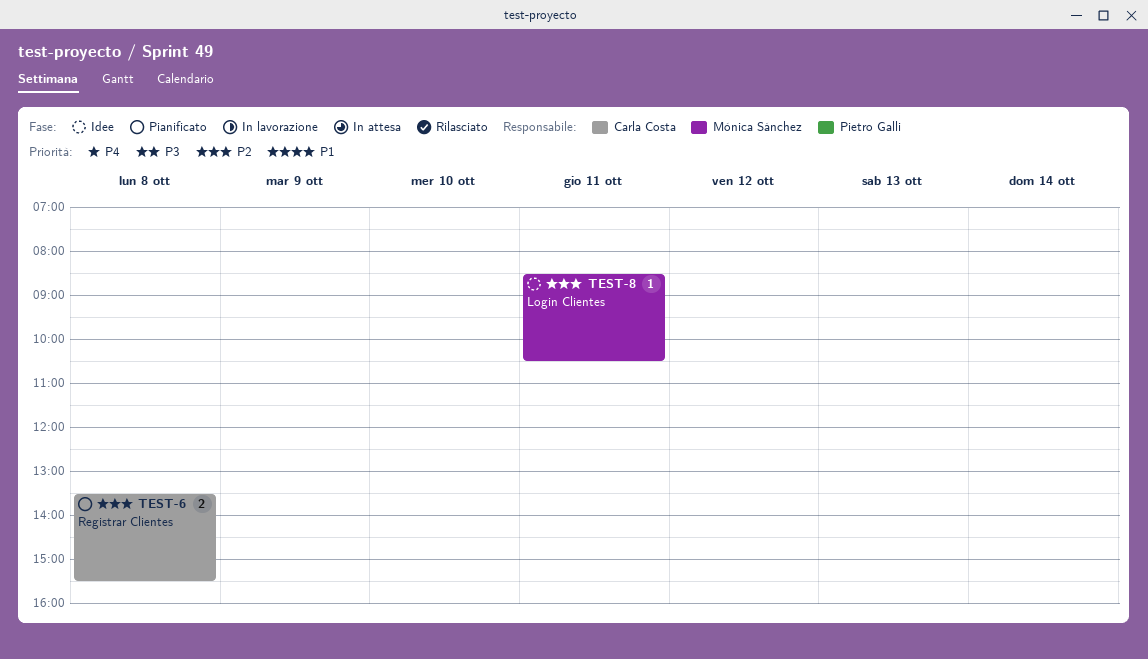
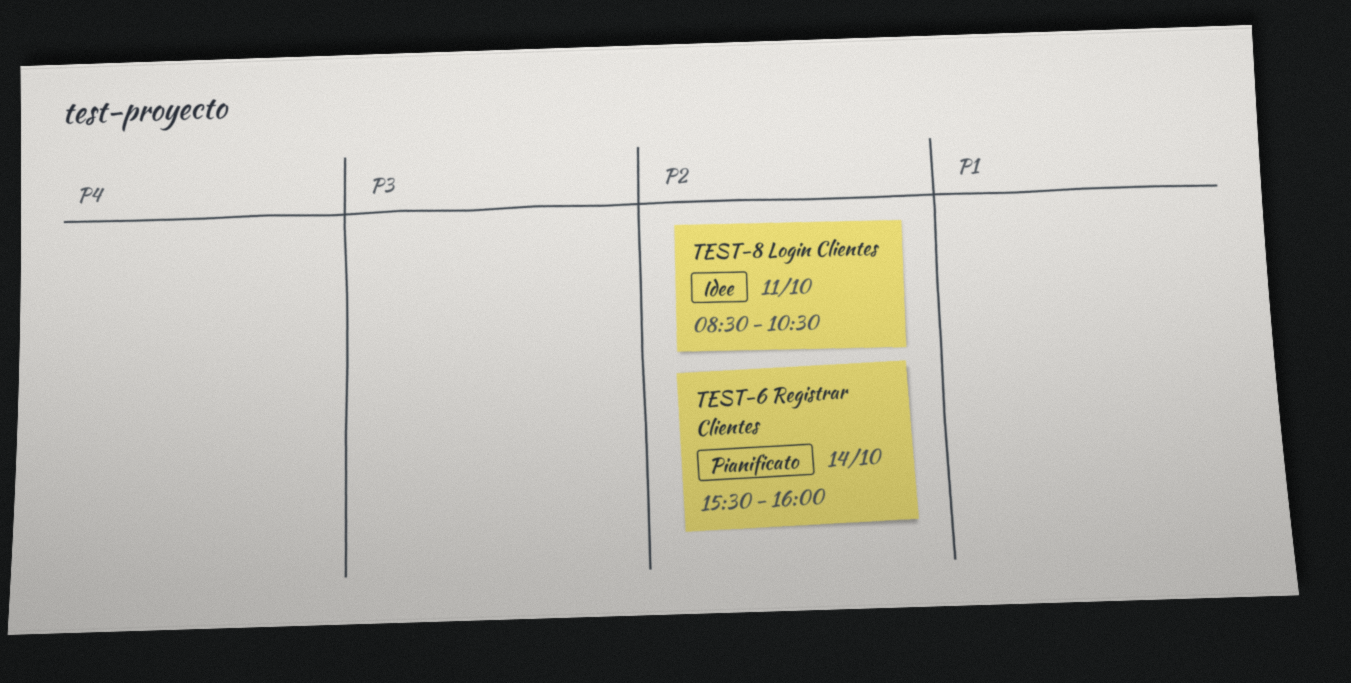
TEST-6, day: Oct 8 -> Oct 14
TEST-6, begins: 13:30 -> 15:30
TEST-6, ends: 15:30 -> 16:00

